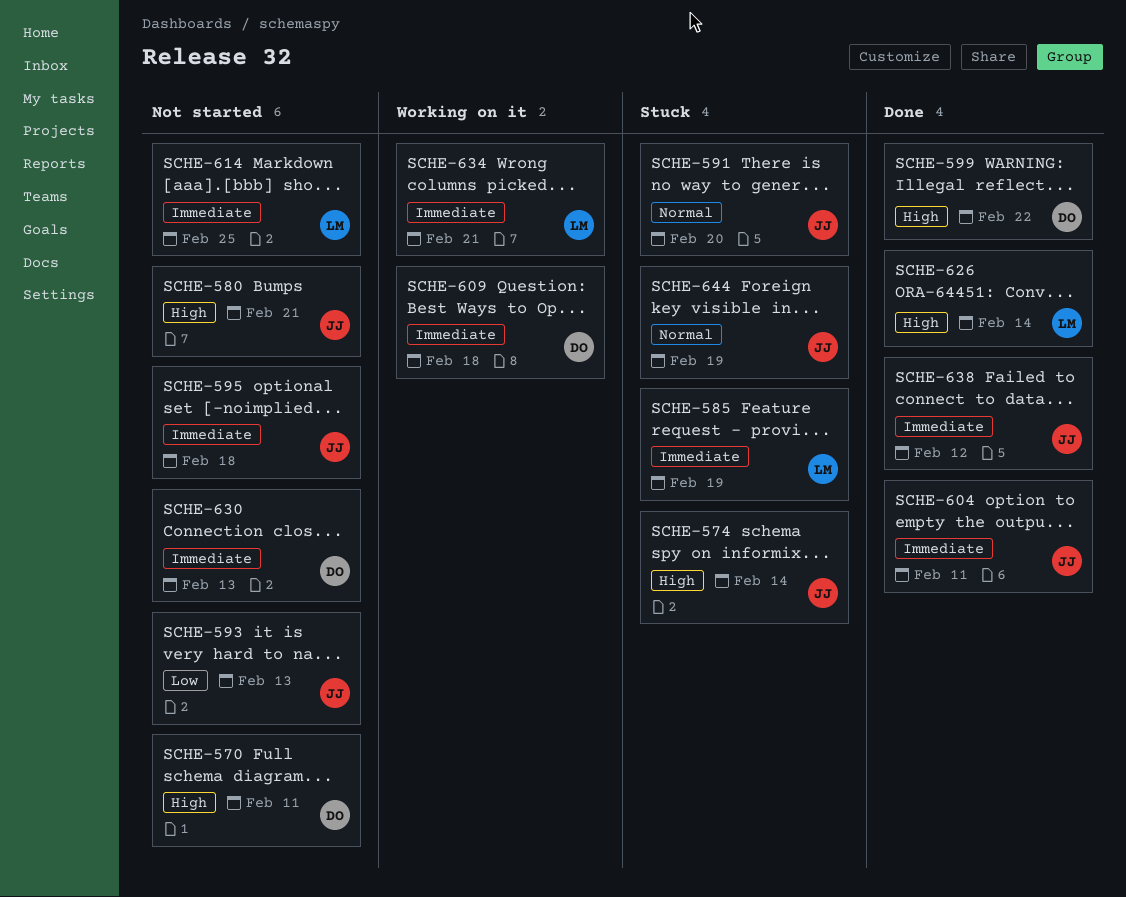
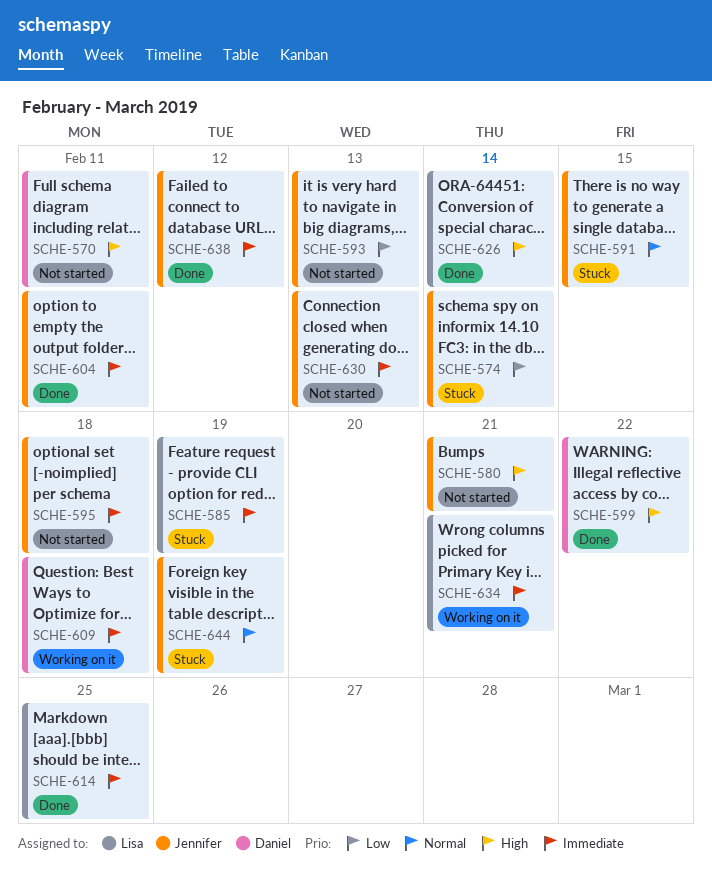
SCHE-574, priority: High -> Low
SCHE-591, due: Feb 20 -> Feb 15
SCHE-614, status: Not started -> Done
SCHE-630, owner: Daniel -> Jennifer

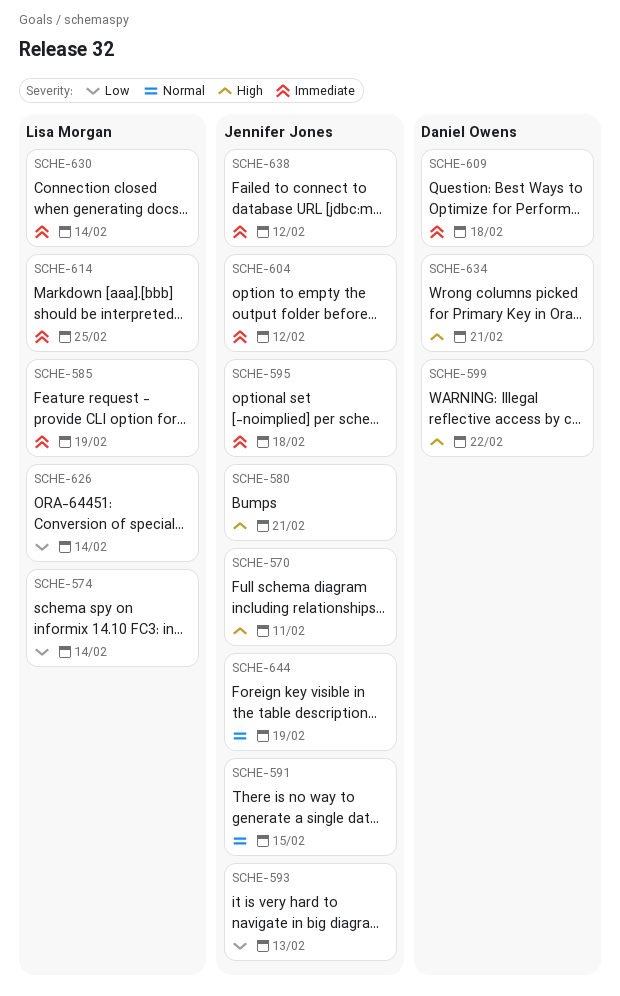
SCHE-570, owner: Daniel Owens -> Jennifer Jones
SCHE-574, owner: Jennifer Jones -> Lisa Morgan
SCHE-604, due: Feb 11 -> Feb 12
SCHE-626, priority: High -> Low
SCHE-630, owner: Jennifer Jones -> Lisa Morgan
SCHE-630, due: Feb 13 -> Feb 14
SCHE-634, owner: Lisa Morgan -> Daniel Owens
SCHE-634, priority: Immediate -> High

